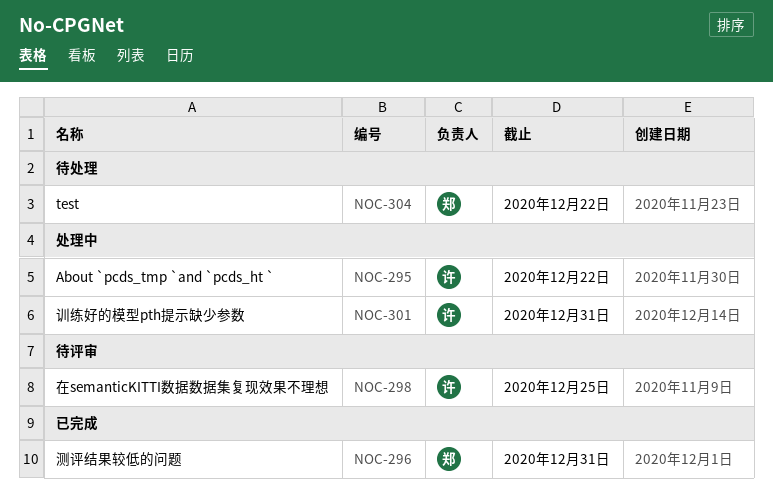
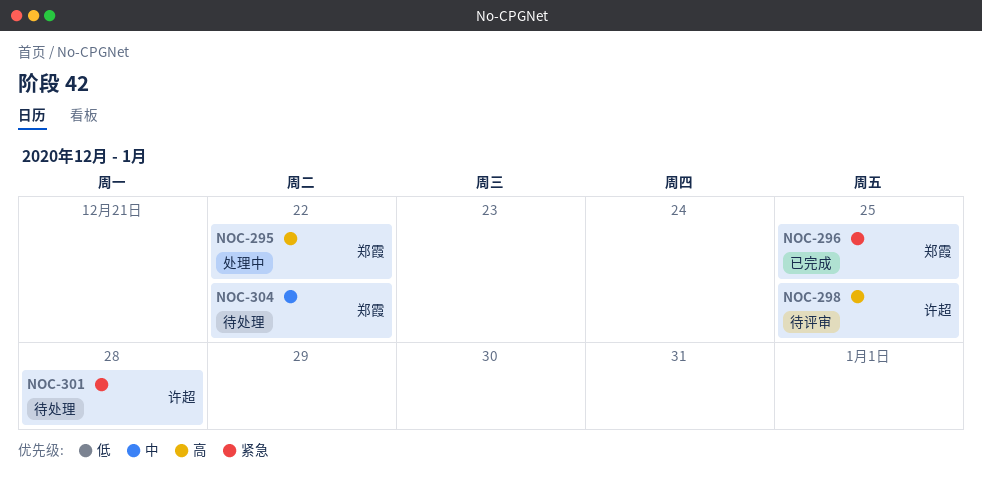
NOC-295, owner: 许超 -> 郑霞
NOC-296, due: Dec 31 -> Dec 25
NOC-301, status: 处理中 -> 待处理
NOC-301, due: Dec 31 -> Dec 28

